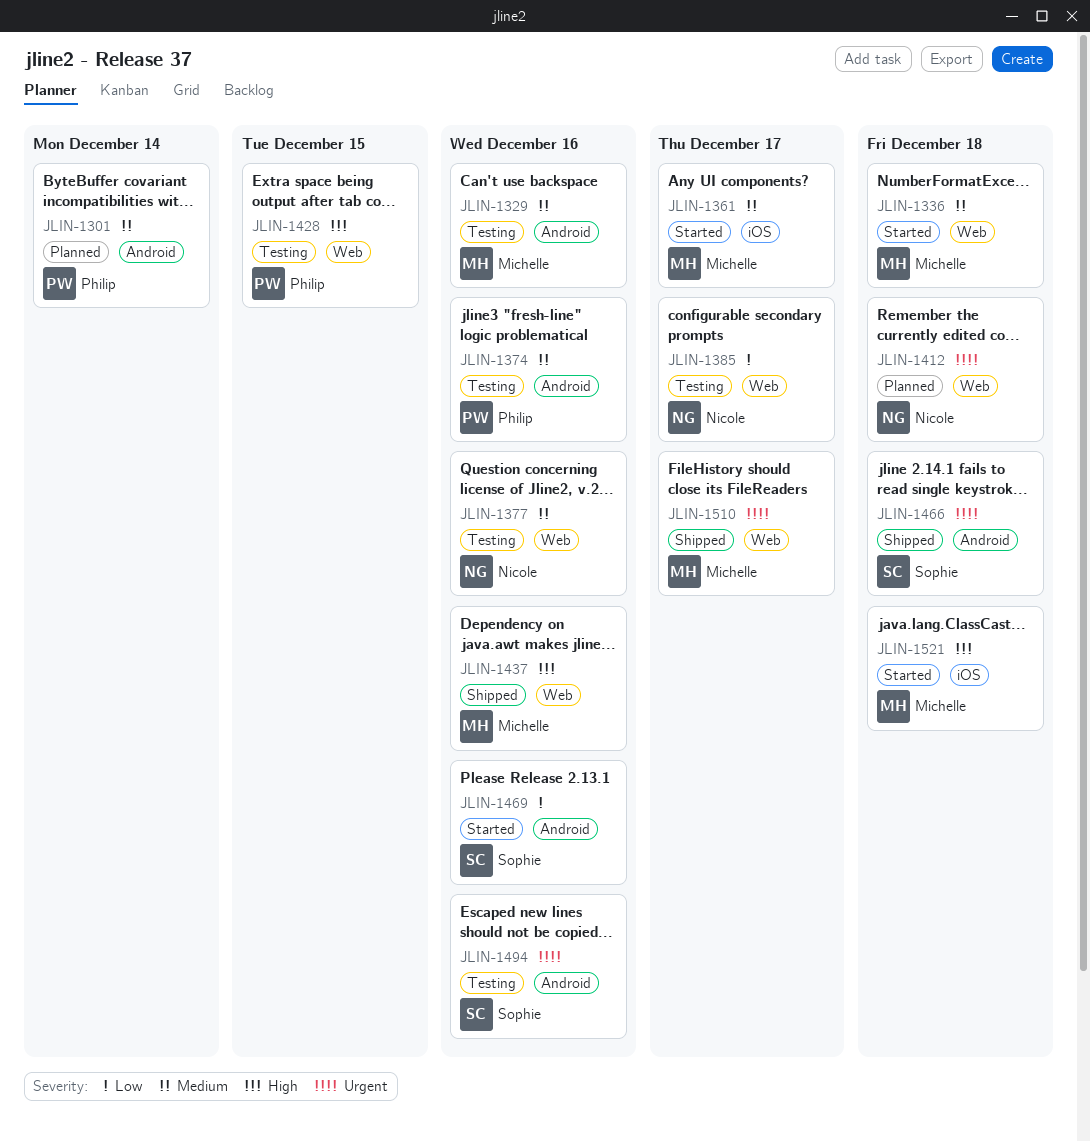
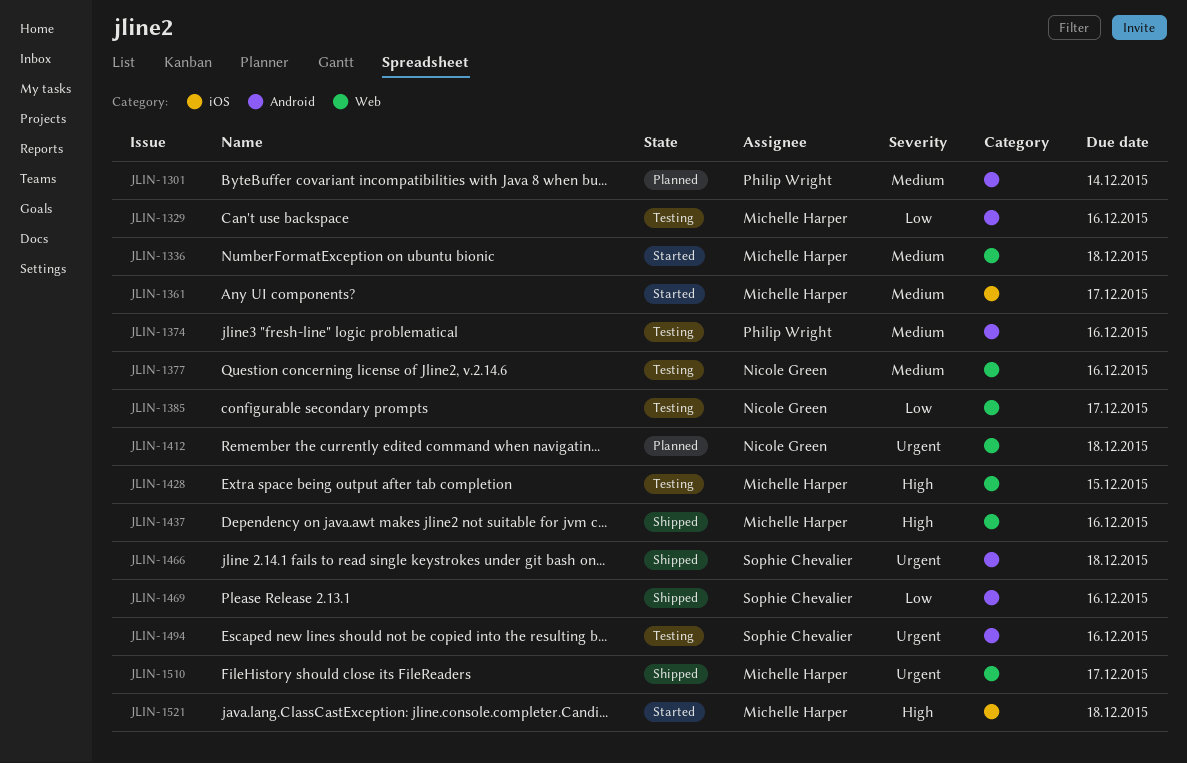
JLIN-1329, priority: Medium -> Low
JLIN-1428, owner: Philip Wright -> Michelle Harper
JLIN-1469, status: Started -> Shipped

